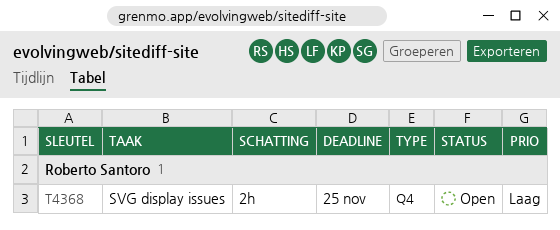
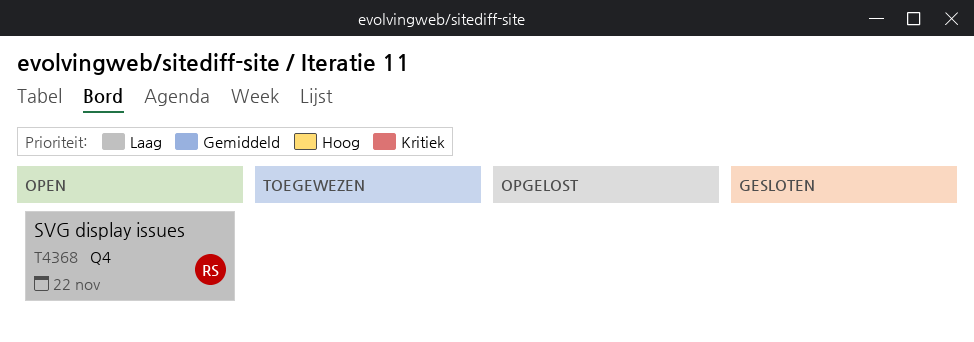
T4368, due: Nov 25 -> Nov 22

